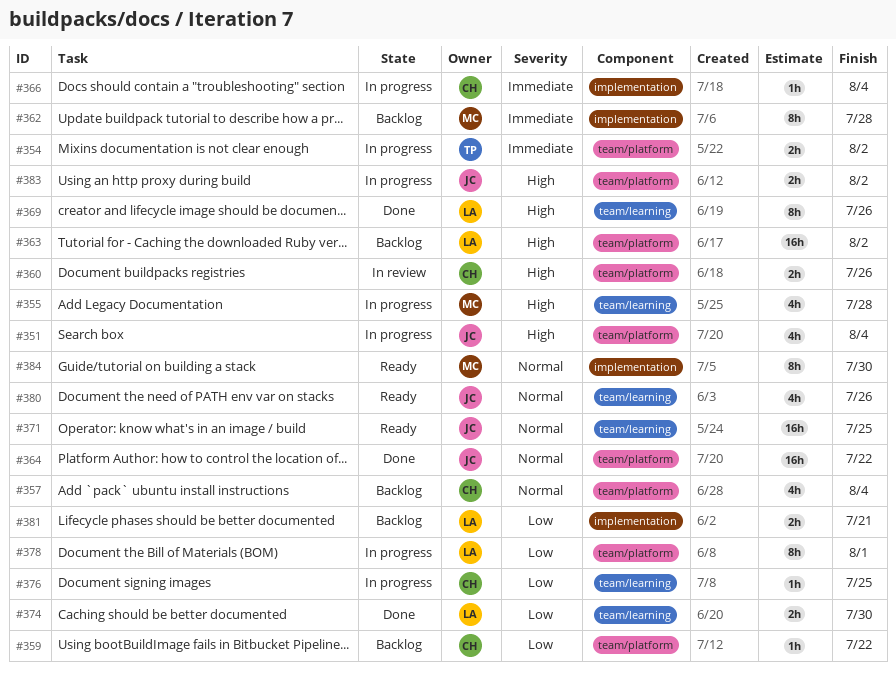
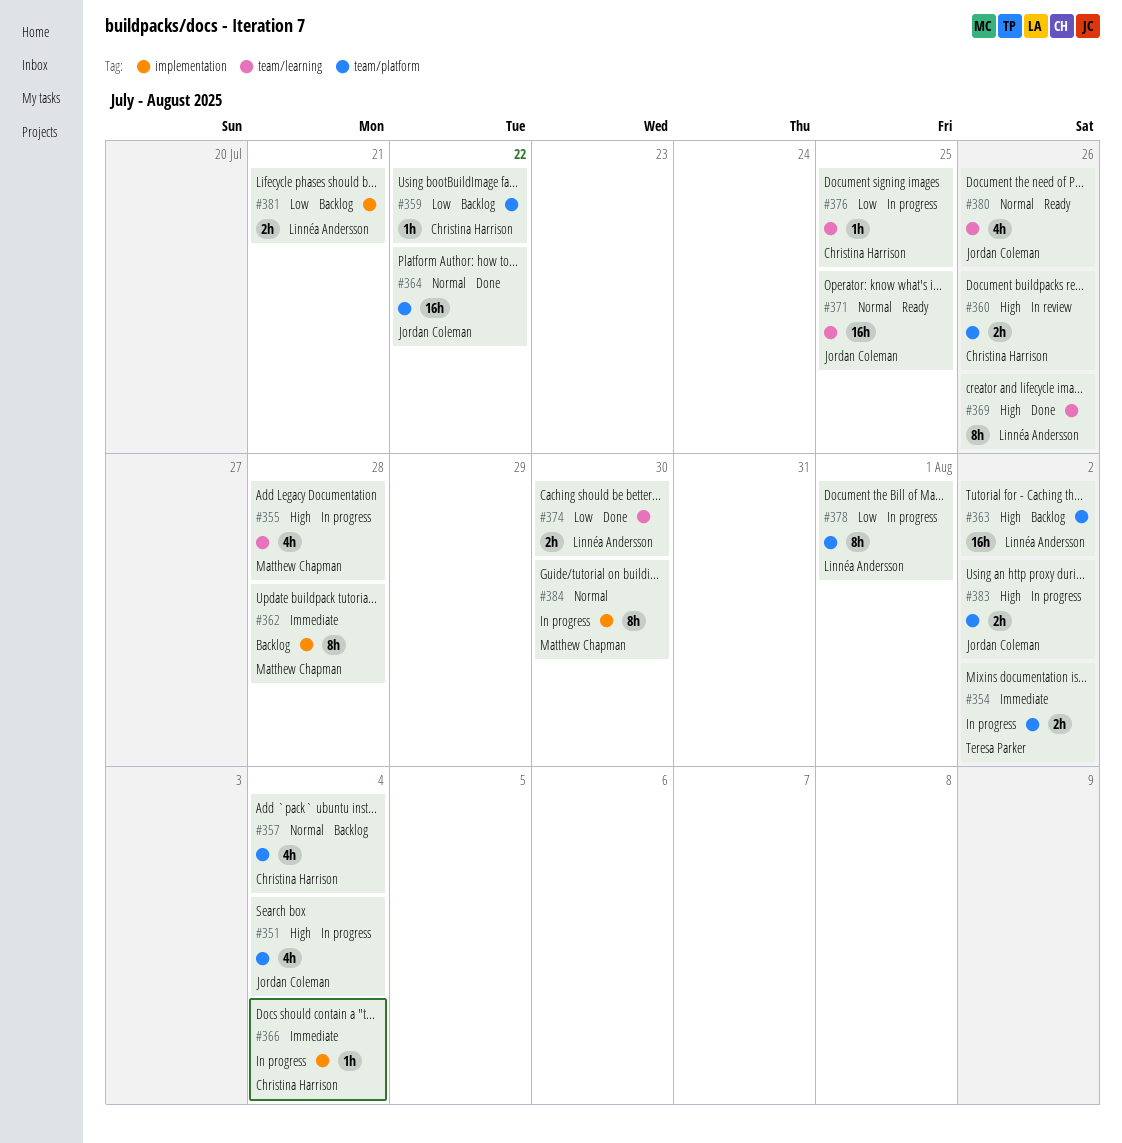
#384, status: Ready -> In progress

